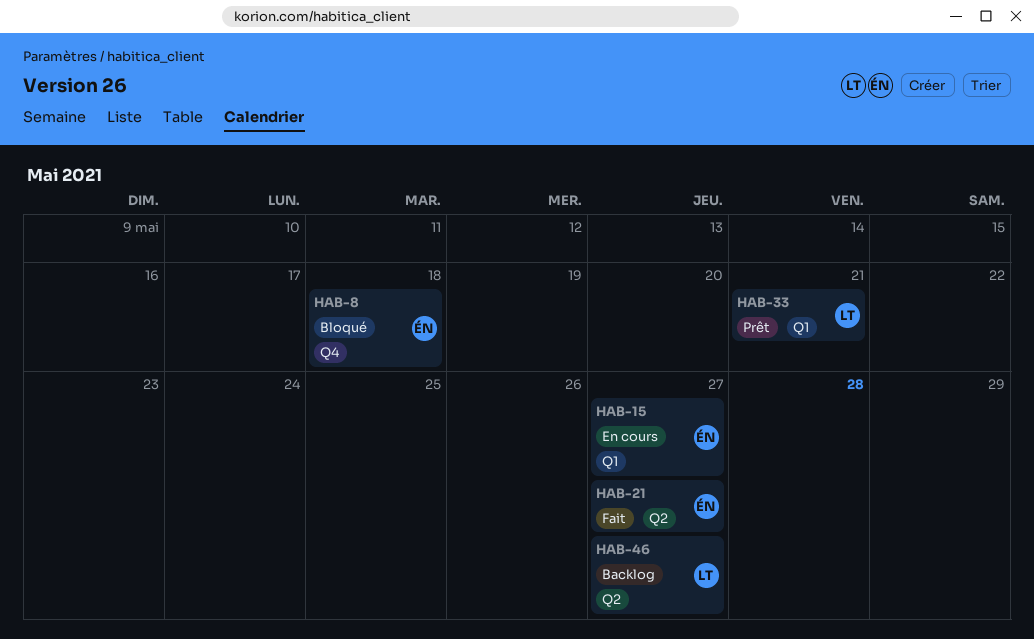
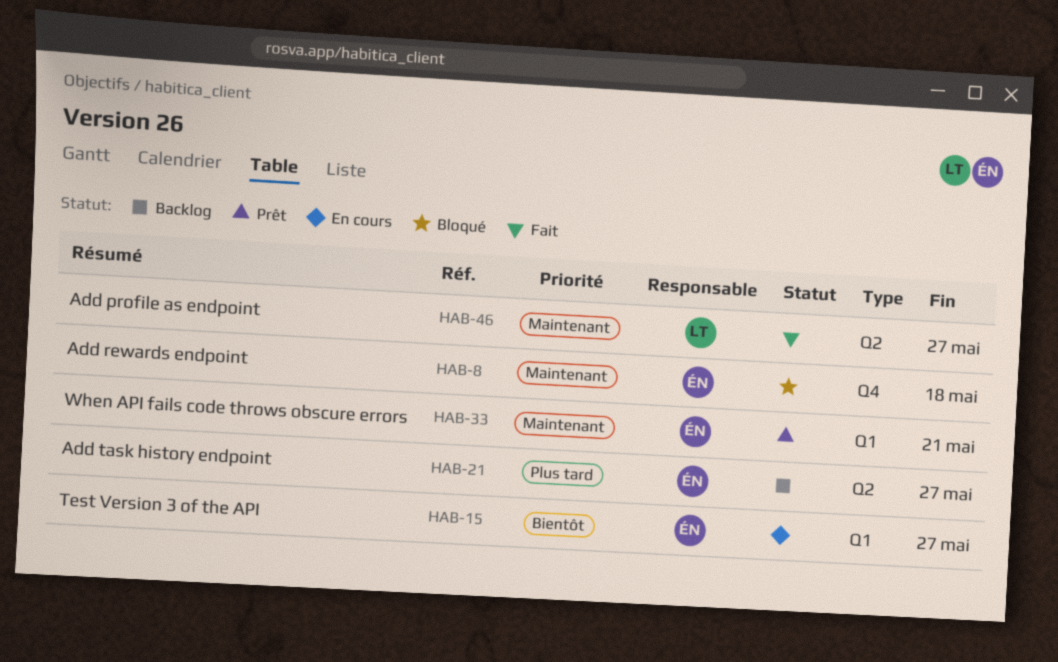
HAB-21, status: Fait -> Backlog
HAB-33, owner: LT -> ÉN
HAB-46, status: Backlog -> Fait

